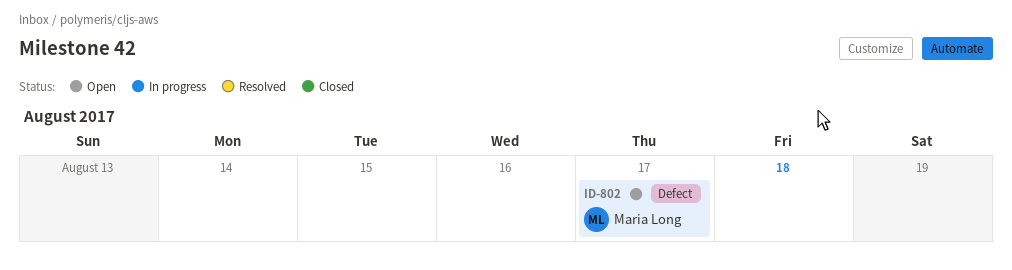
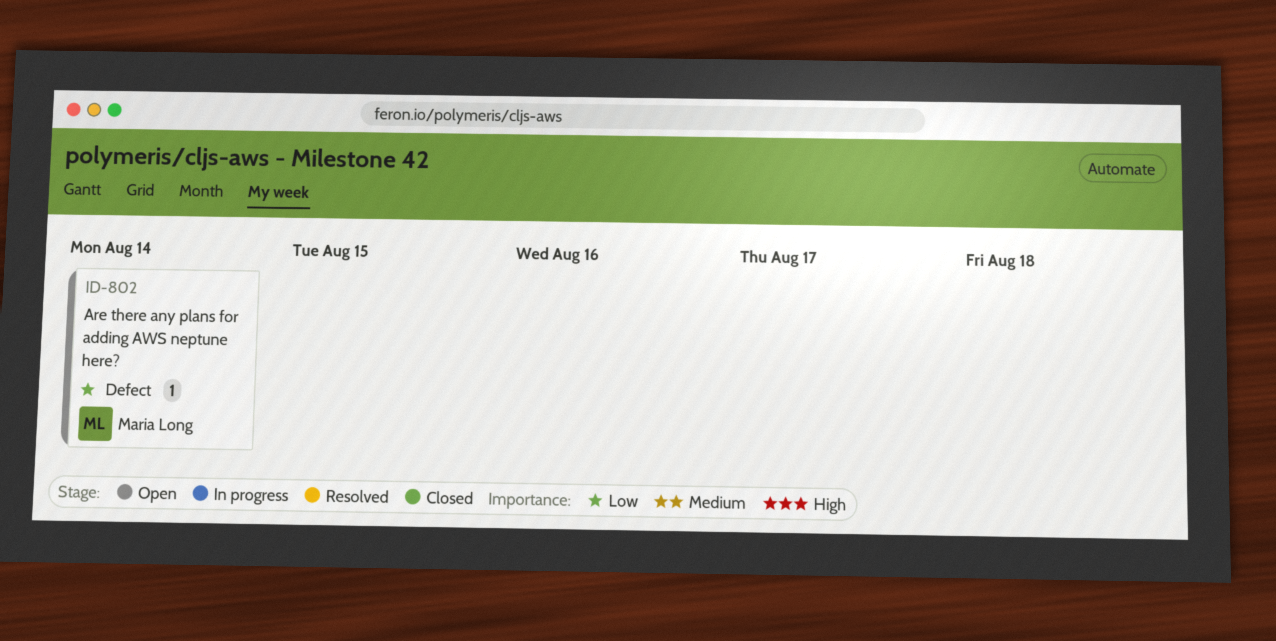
ID-802, due: Aug 17 -> Aug 14

